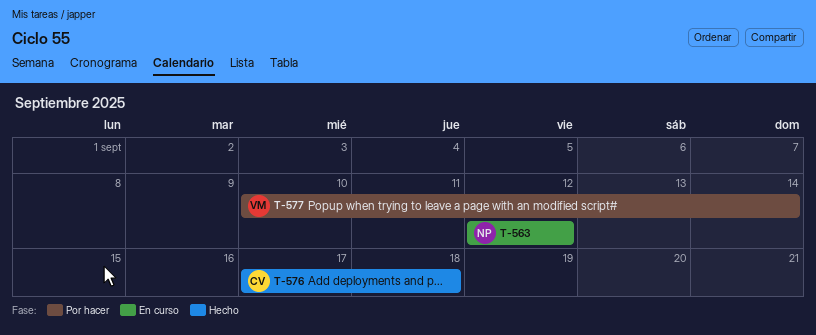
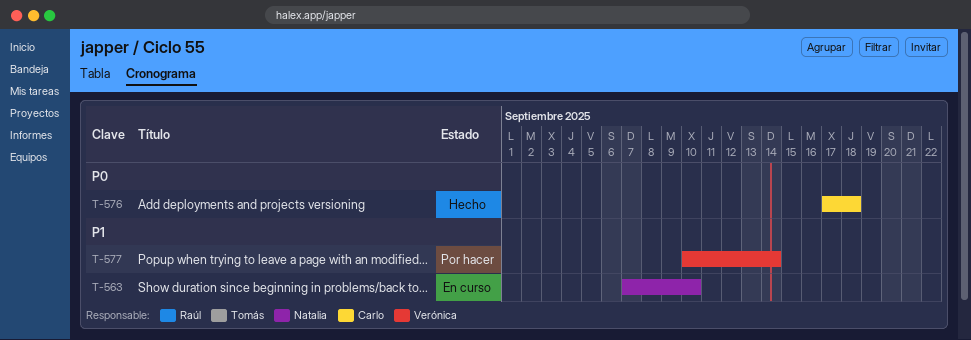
T-563, start: Sep 12 -> Sep 7
T-563, due: Sep 12 -> Sep 10

